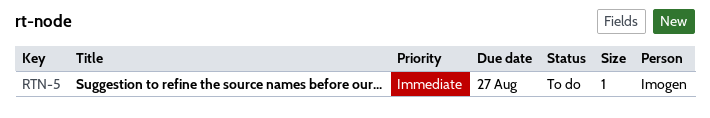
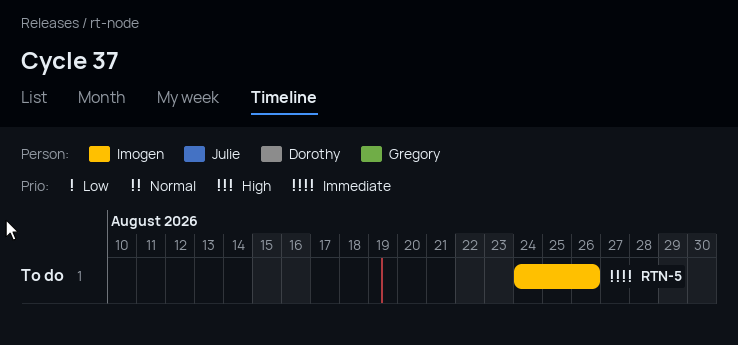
RTN-5, due: Aug 27 -> Aug 26

